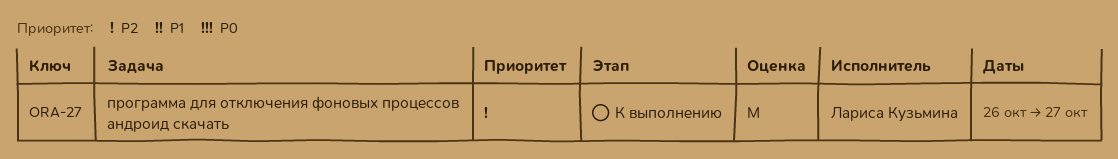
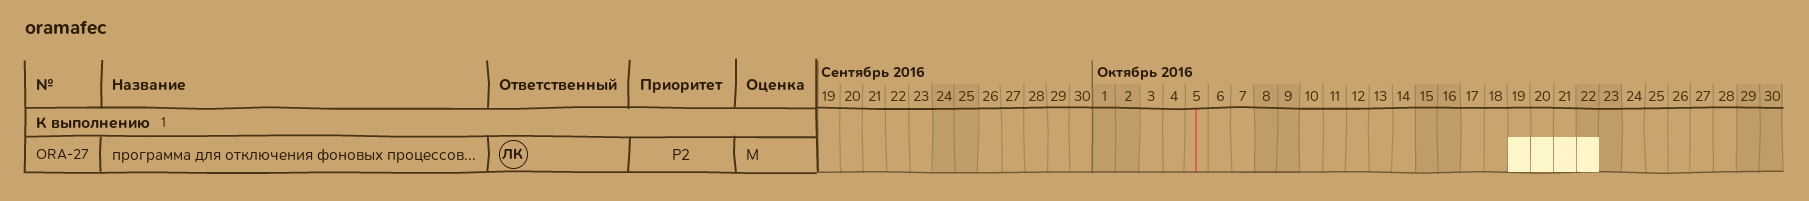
ORA-27, start: Oct 26 -> Oct 19
ORA-27, due: Oct 27 -> Oct 22

